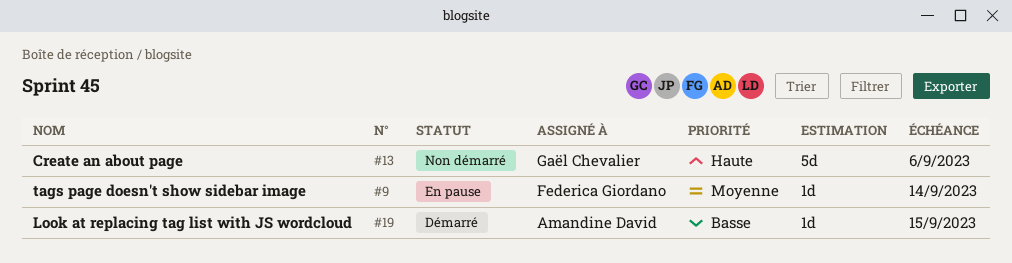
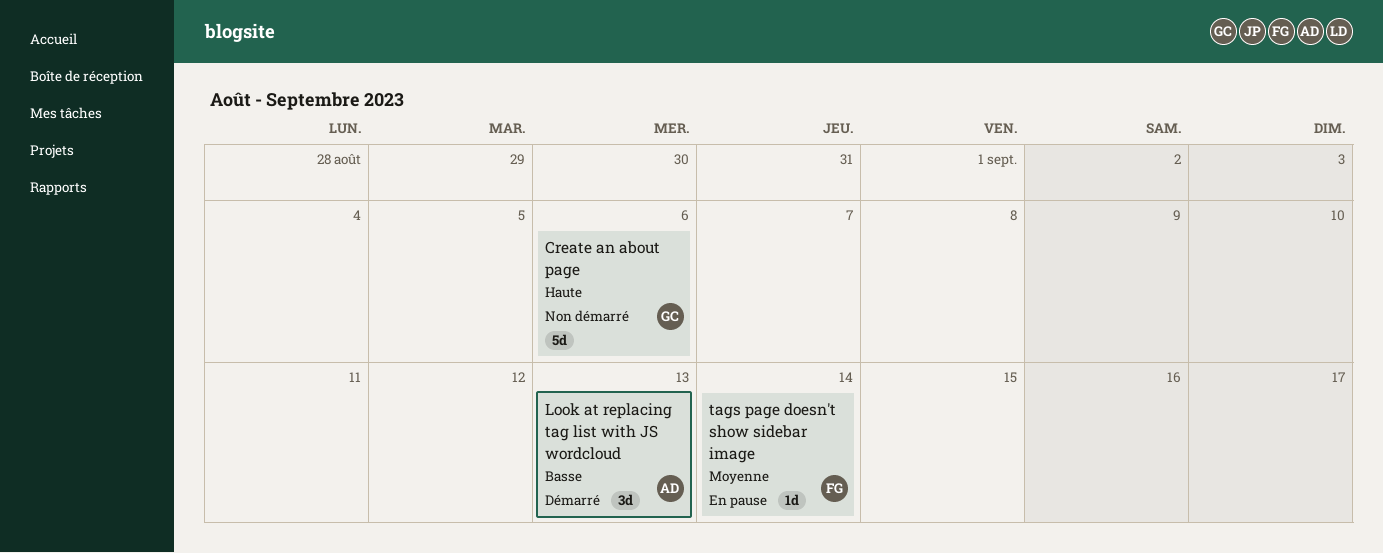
Look at replacing tag list with JS wordcloud, estimate: 1d -> 3d
Look at replacing tag list with JS wordcloud, due: Sep 15 -> Sep 13

